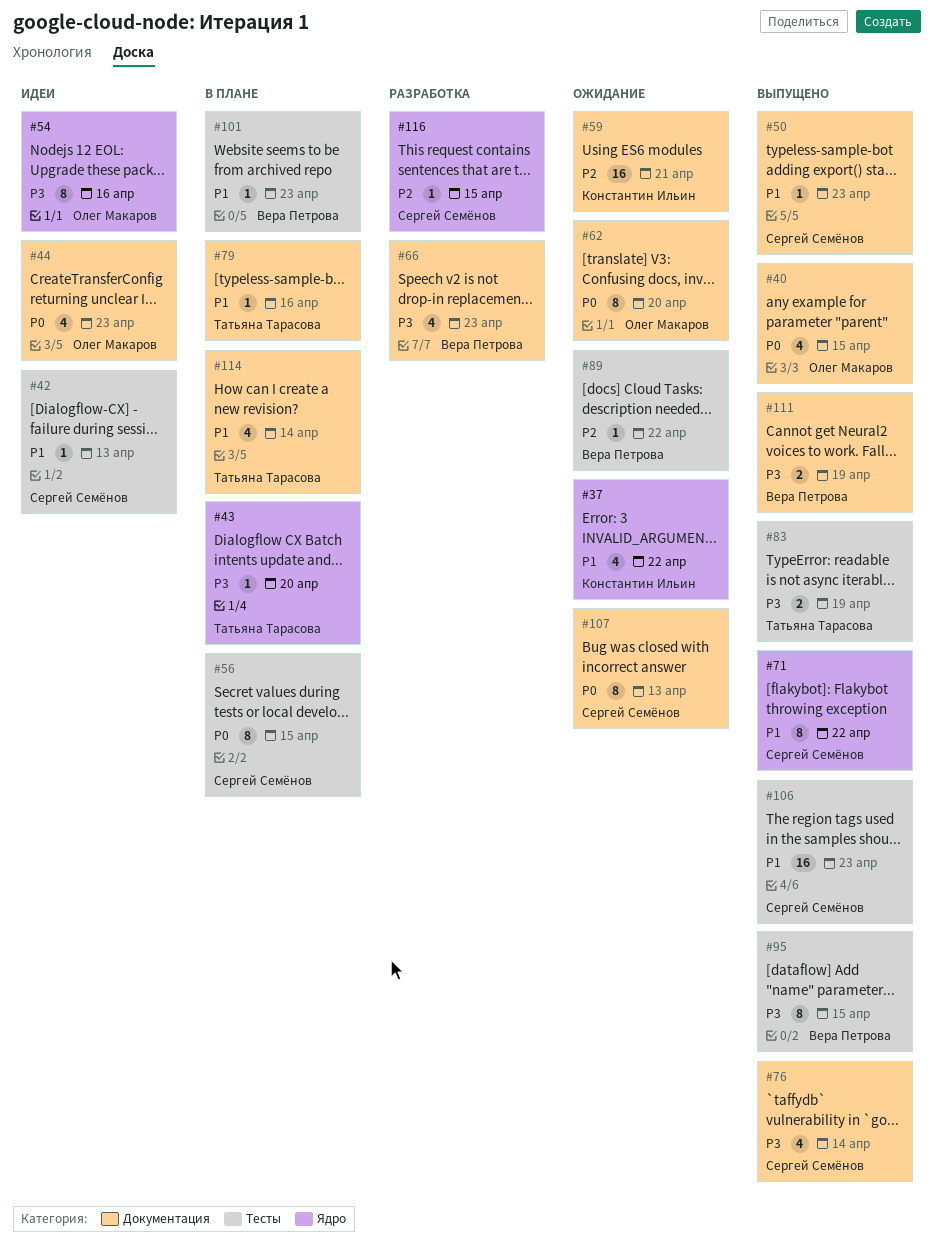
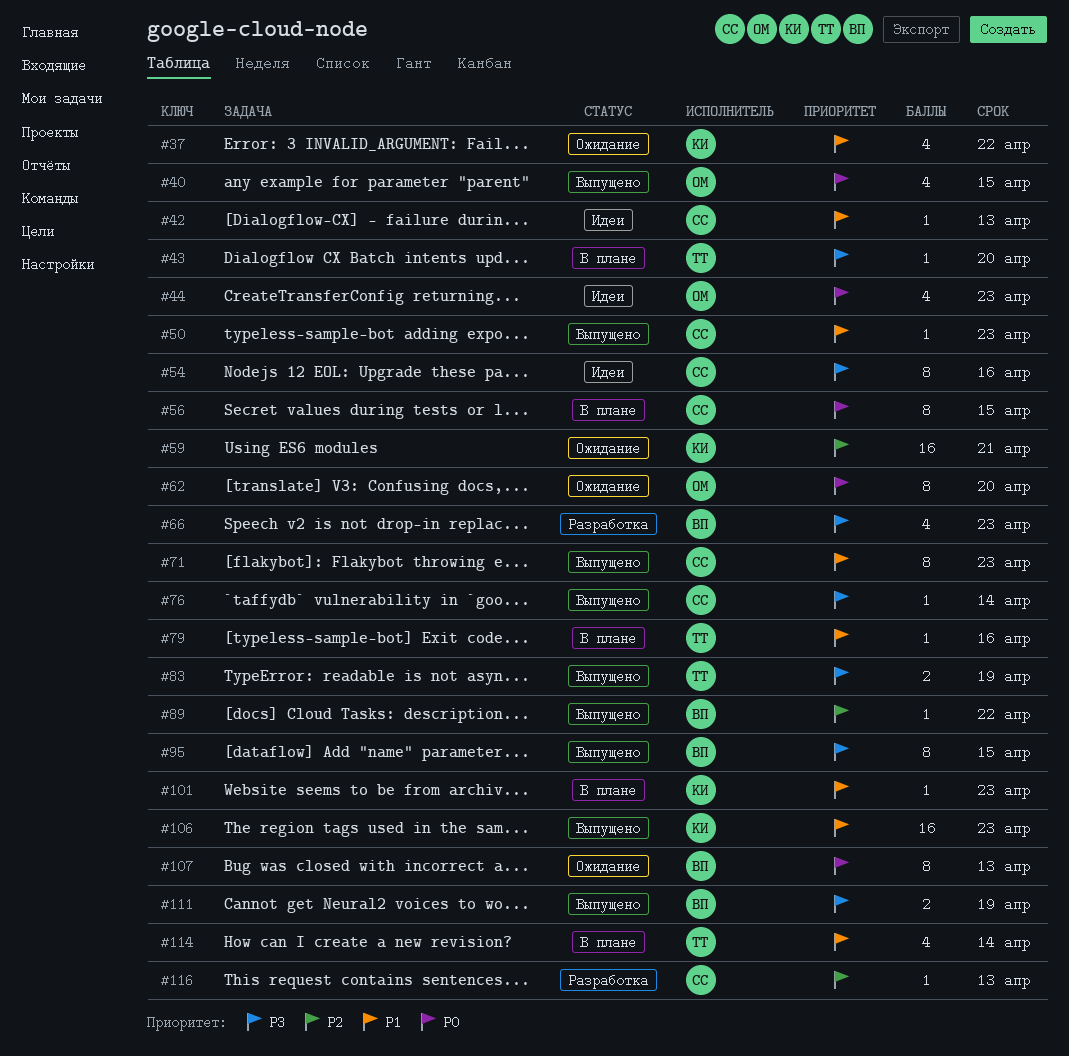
#54, owner: Олег Макаров -> Сергей Семёнов
#71, due: Apr 22 -> Apr 23
#76, estimate: 4 -> 1
#89, status: Ожидание -> Выпущено
#101, owner: Вера Петрова -> Константин Ильин
#106, owner: Сергей Семёнов -> Константин Ильин
#107, owner: Сергей Семёнов -> Вера Петрова
#116, due: Apr 15 -> Apr 13

